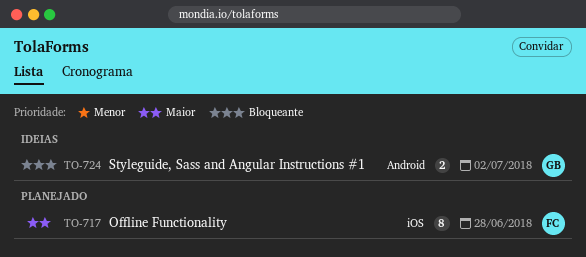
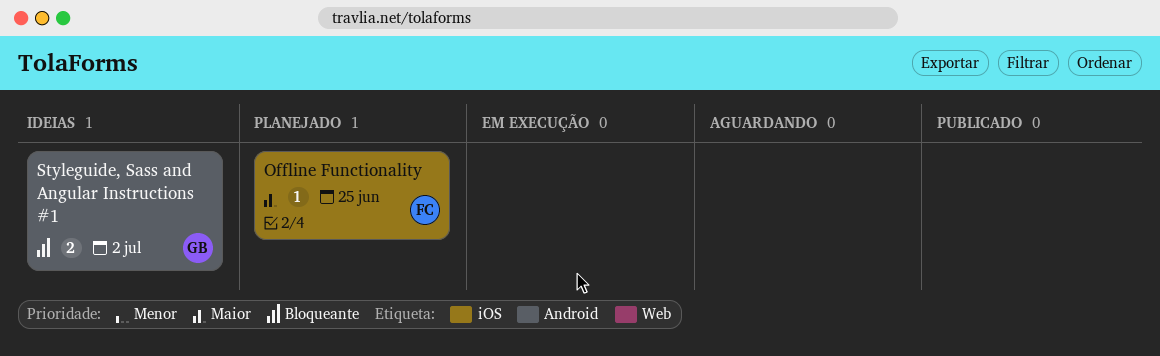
Offline Functionality, estimate: 8 -> 1
Offline Functionality, due: Jun 28 -> Jun 25

